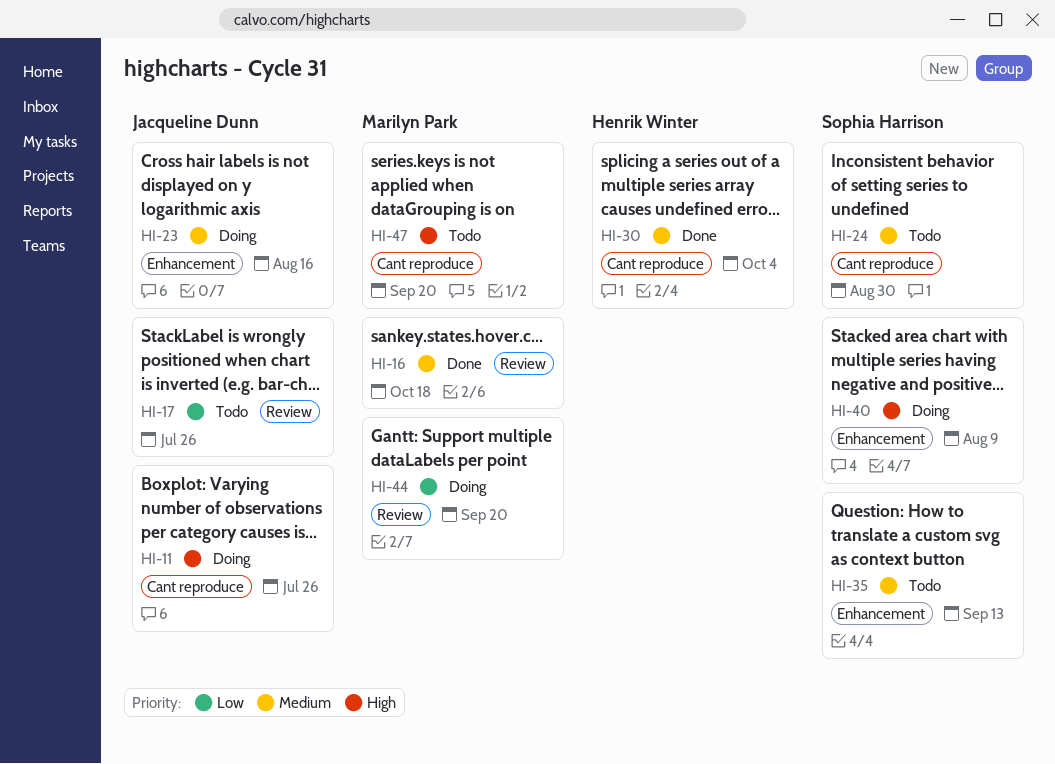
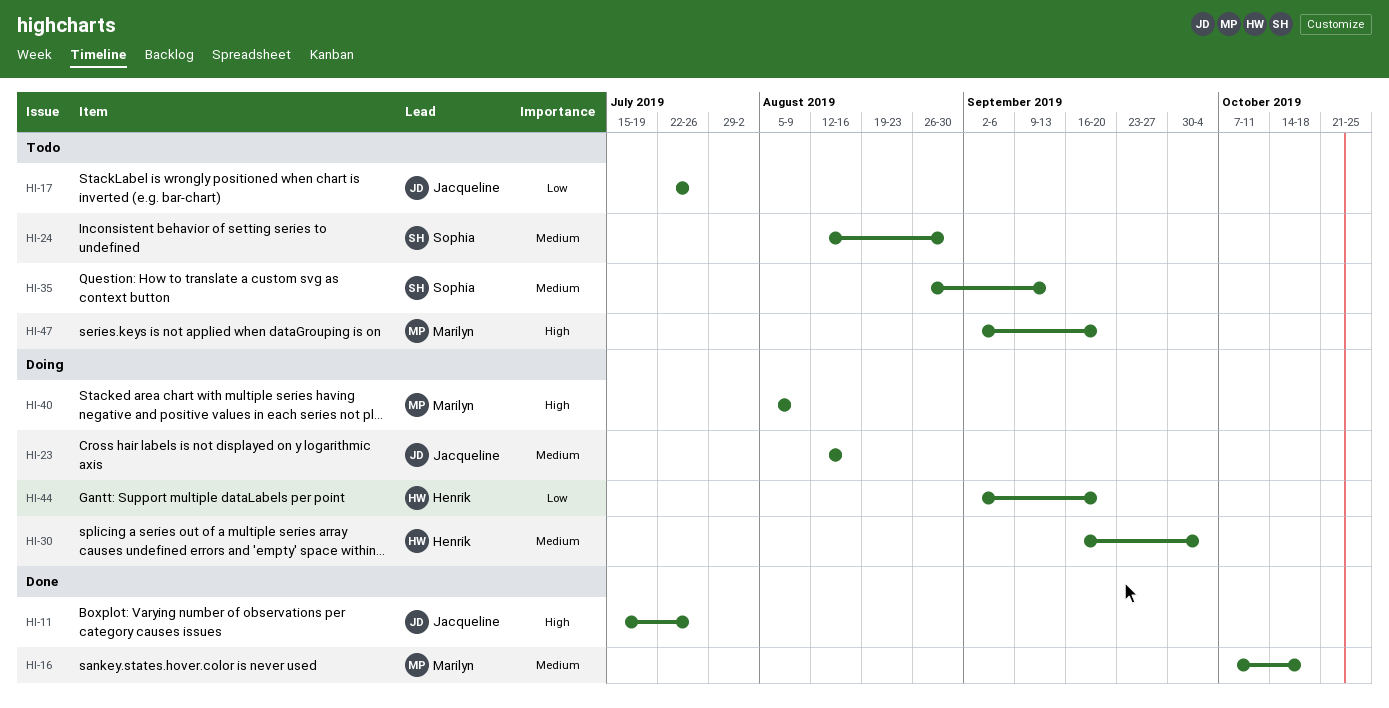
HI-11, status: Doing -> Done
HI-30, status: Done -> Doing
HI-40, owner: Sophia Harrison -> Marilyn Park
HI-44, owner: Marilyn Park -> Henrik Winter

